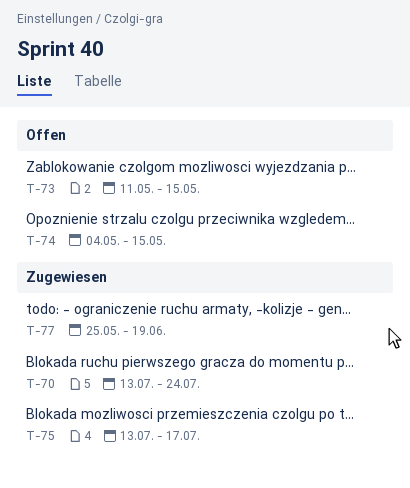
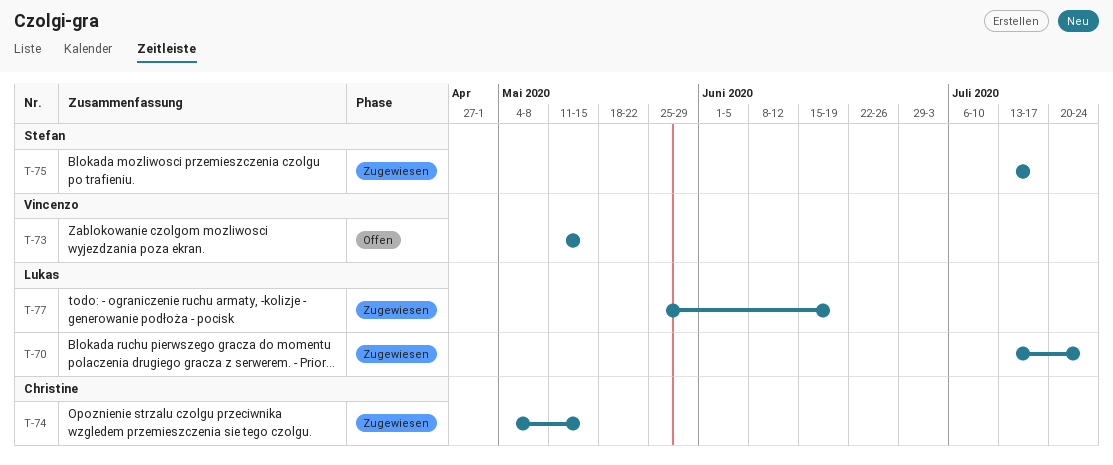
T-74, status: Offen -> Zugewiesen

